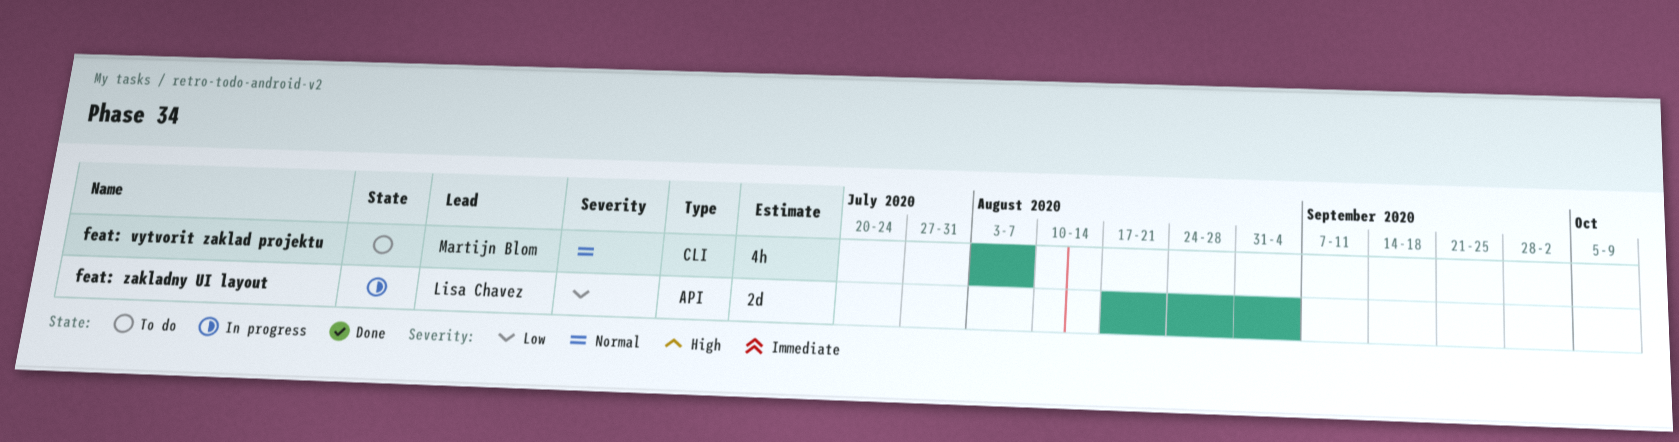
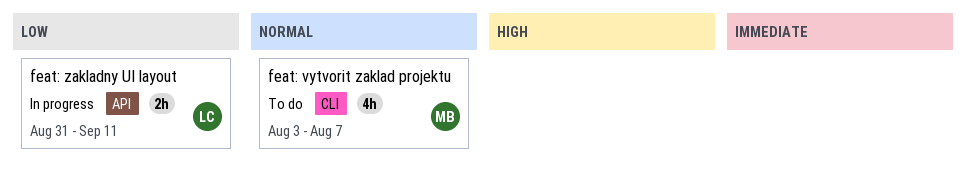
feat: zakladny UI layout, estimate: 2d -> 2h
feat: zakladny UI layout, start: Aug 17 -> Aug 31
feat: zakladny UI layout, due: Sep 4 -> Sep 11

